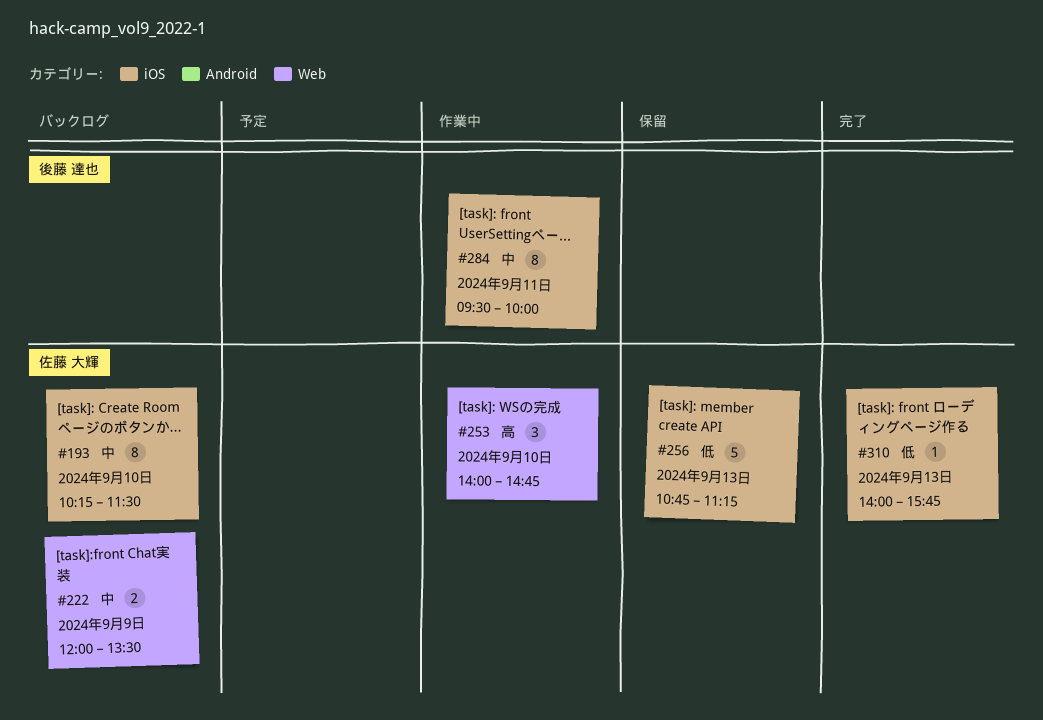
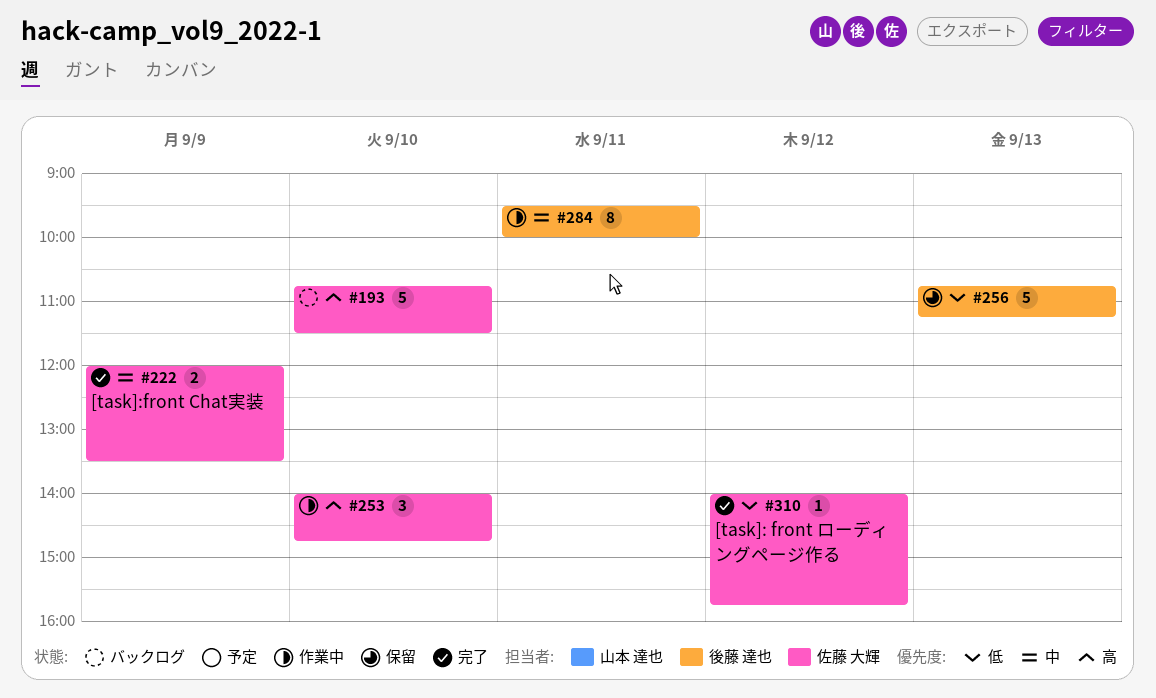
#193, priority: 中 -> 高
#193, estimate: 8 -> 5
#193, begins: 10:15 -> 10:45
#222, status: バックログ -> 完了
#256, owner: 佐藤 大輝 -> 後藤 達也
#310, day: Sep 13 -> Sep 12

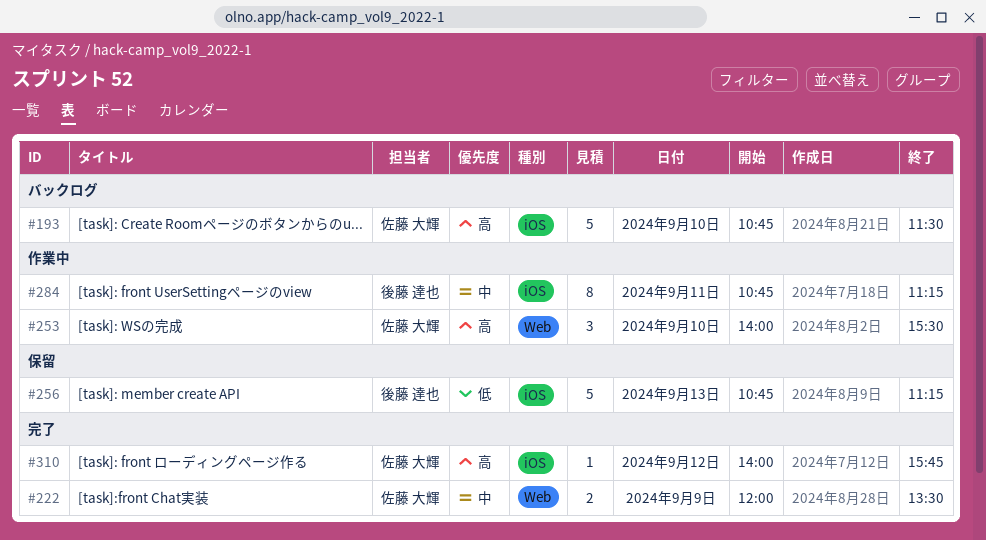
#253, ends: 14:45 -> 15:30
#284, begins: 09:30 -> 10:45
#284, ends: 10:00 -> 11:15
#310, priority: 低 -> 高

